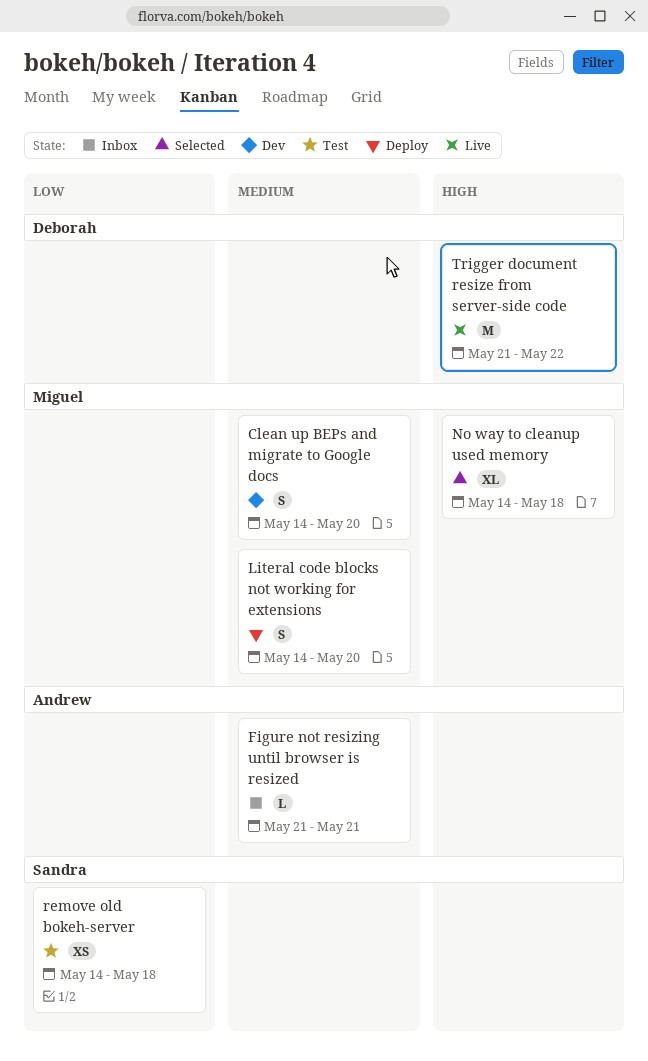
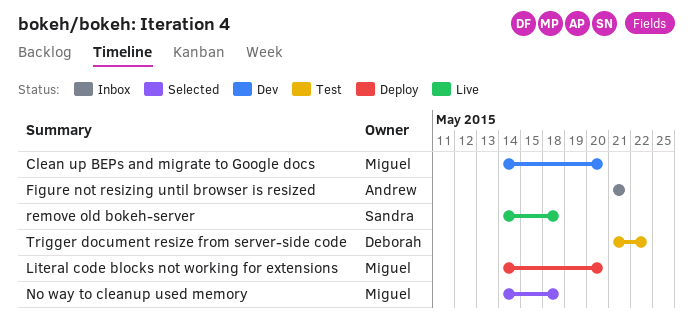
remove old bokeh-server, status: Test -> Live
Trigger document resize from server-side code, status: Live -> Test

